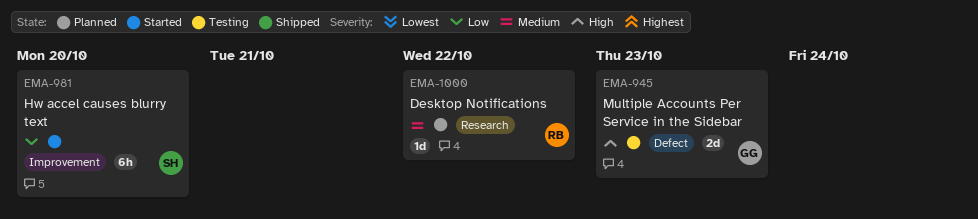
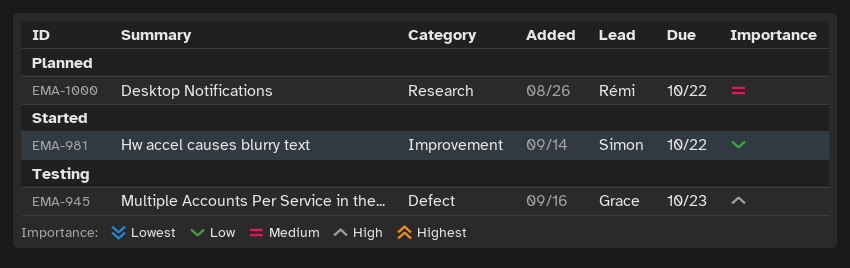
EMA-981, due: Oct 20 -> Oct 22

